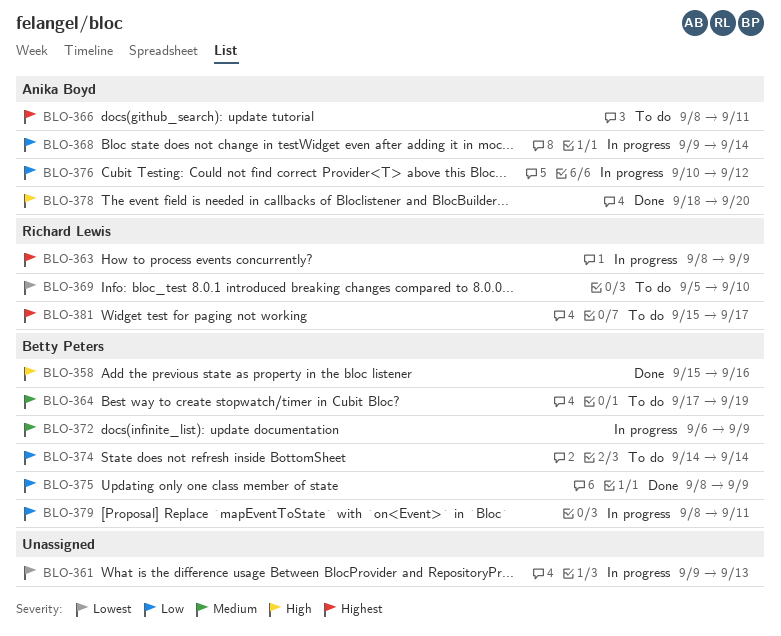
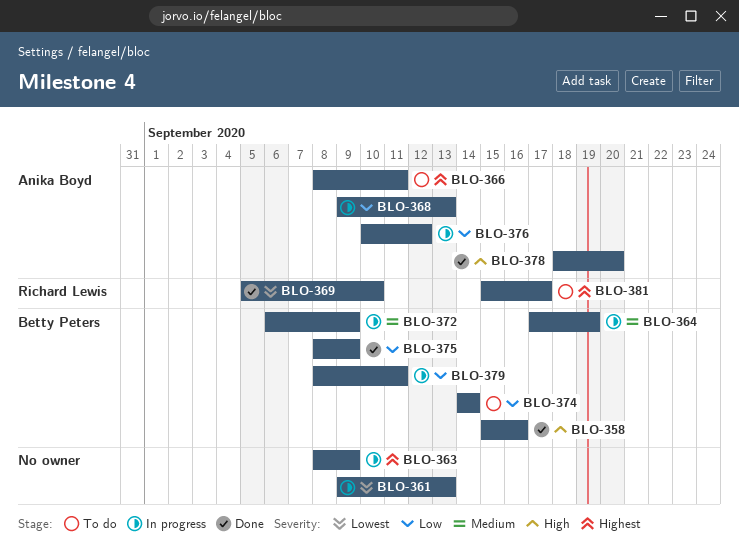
BLO-363, owner: Richard Lewis -> none
BLO-364, status: To do -> In progress
BLO-368, due: Sep 14 -> Sep 13
BLO-369, status: To do -> Done

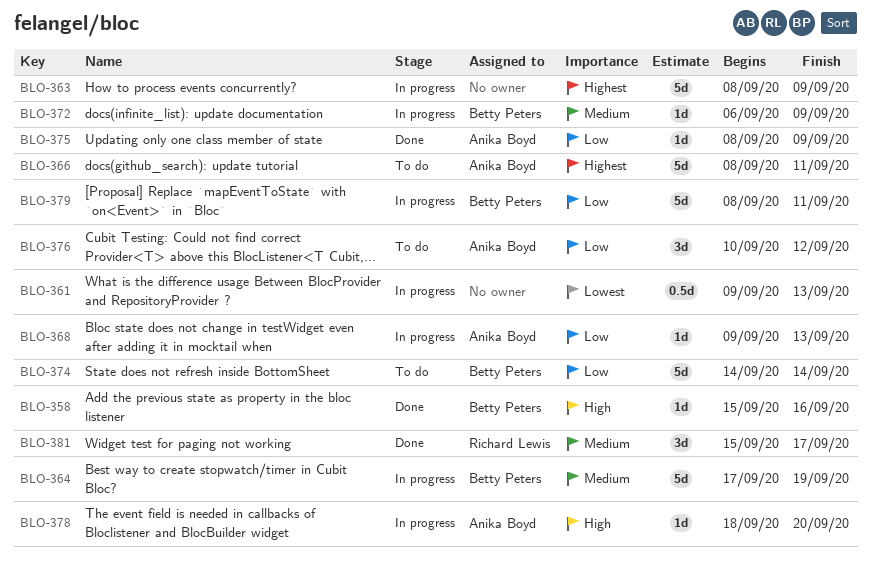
BLO-369: present -> none
BLO-375, owner: Betty Peters -> Anika Boyd
BLO-376, status: In progress -> To do
BLO-378, status: Done -> In progress
BLO-381, status: To do -> Done
BLO-381, priority: Highest -> Medium

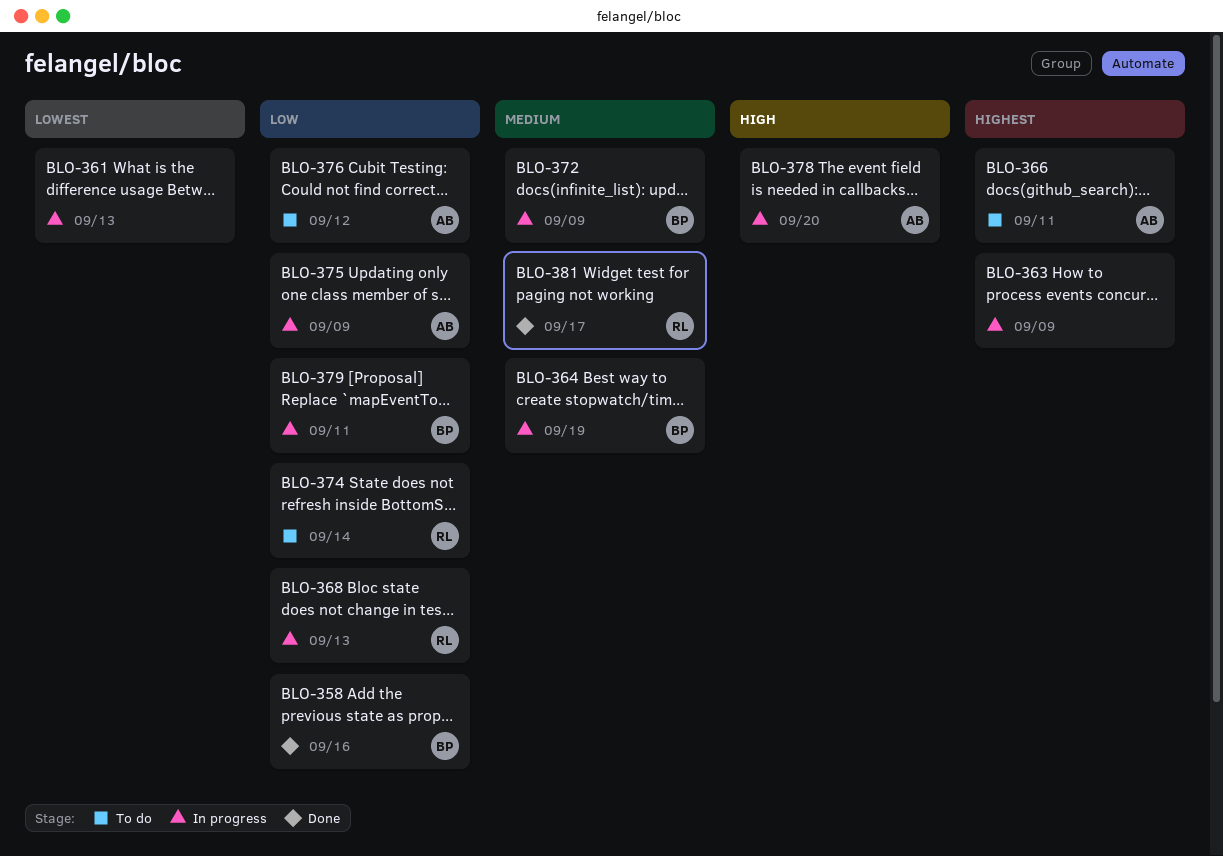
BLO-358, priority: High -> Low
BLO-368, owner: Anika Boyd -> Richard Lewis
BLO-374, owner: Betty Peters -> Richard Lewis
BLO-375, status: Done -> In progress

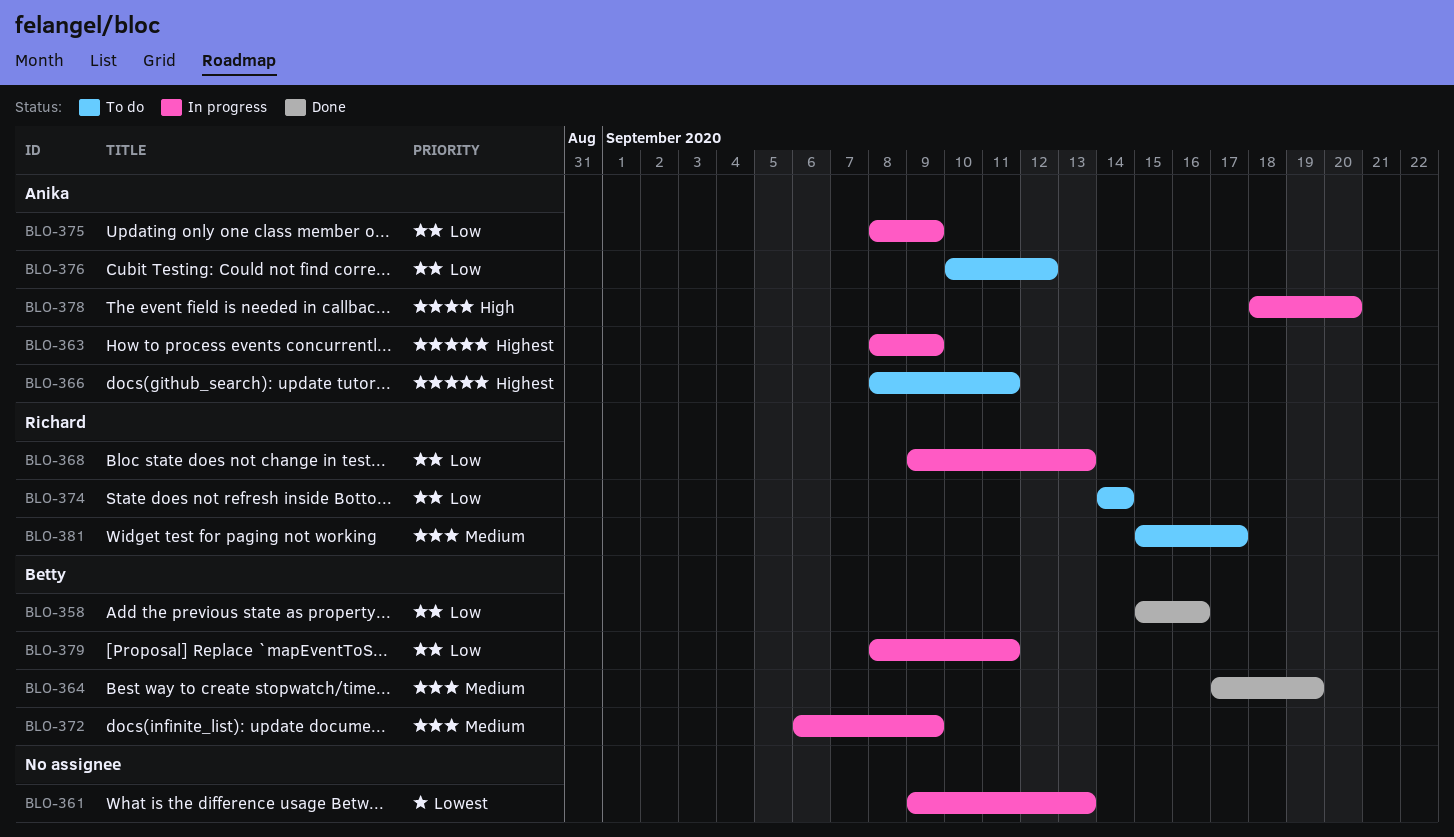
BLO-363, owner: none -> Anika
BLO-364, status: In progress -> Done
BLO-381, status: Done -> To do

